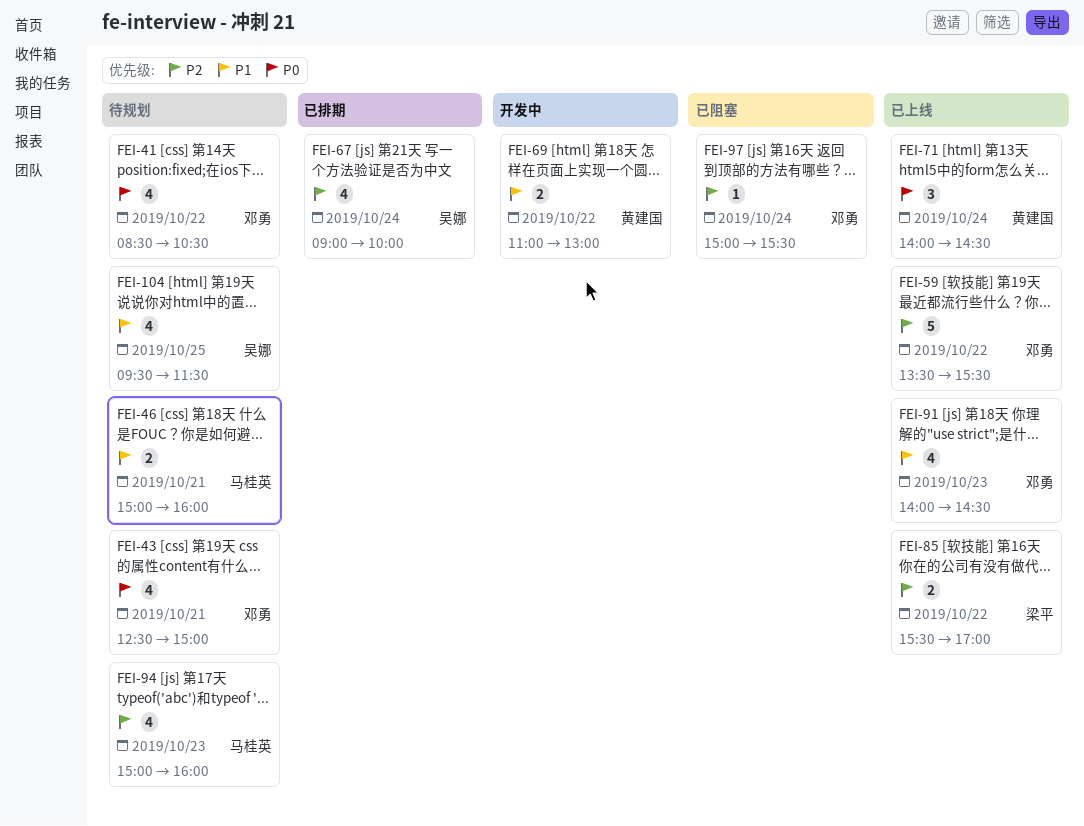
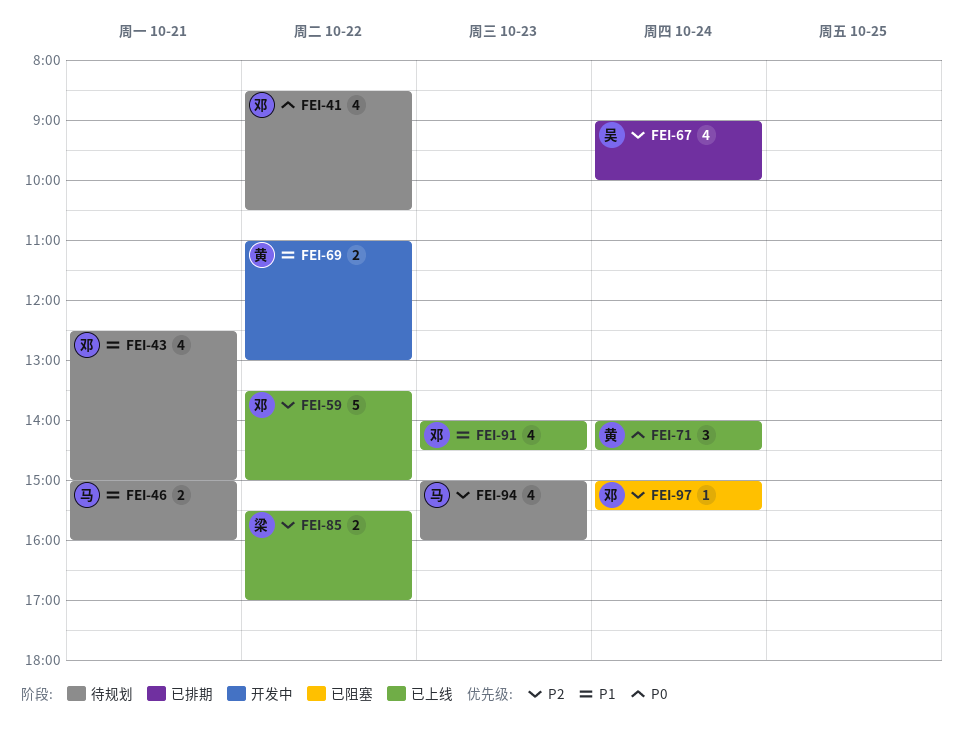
FEI-43, priority: P0 -> P1
FEI-59, ends: 15:30 -> 15:00
FEI-104: present -> none

